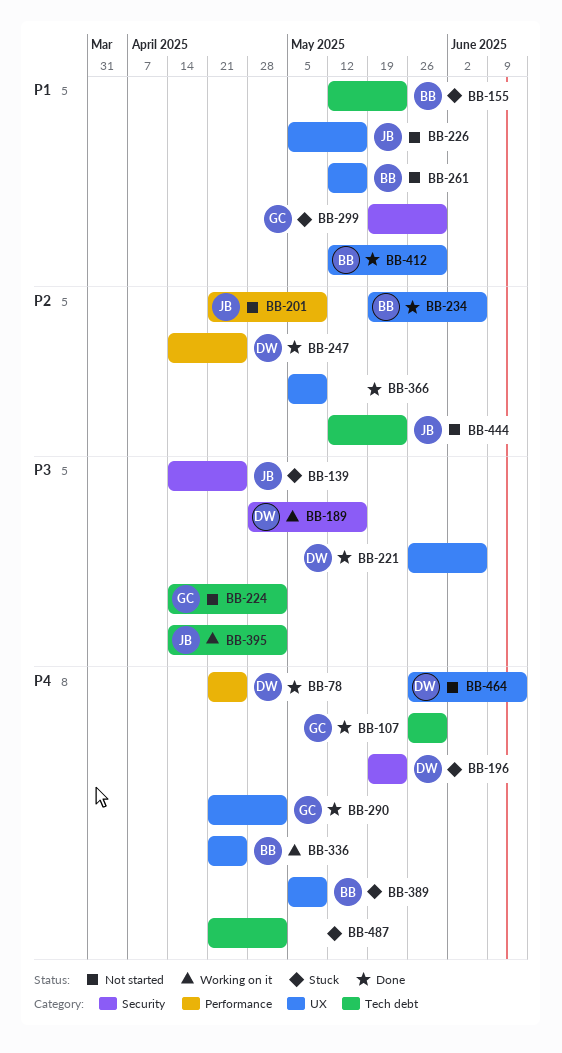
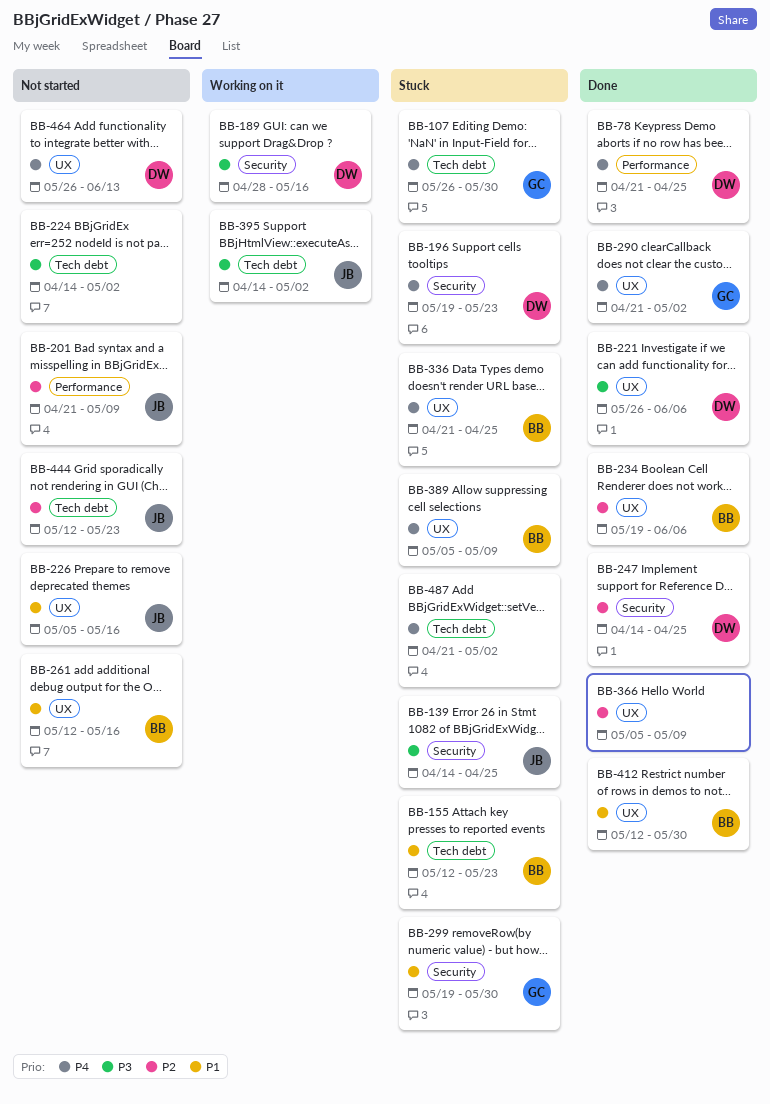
BB-107, status: Done -> Stuck
BB-224, owner: GC -> none
BB-247, label: Performance -> Security
BB-336, status: Working on it -> Stuck

